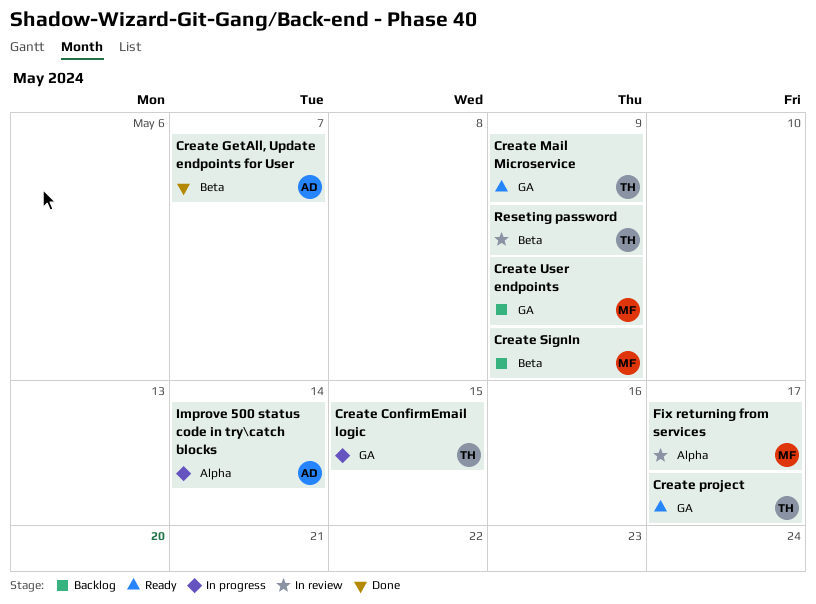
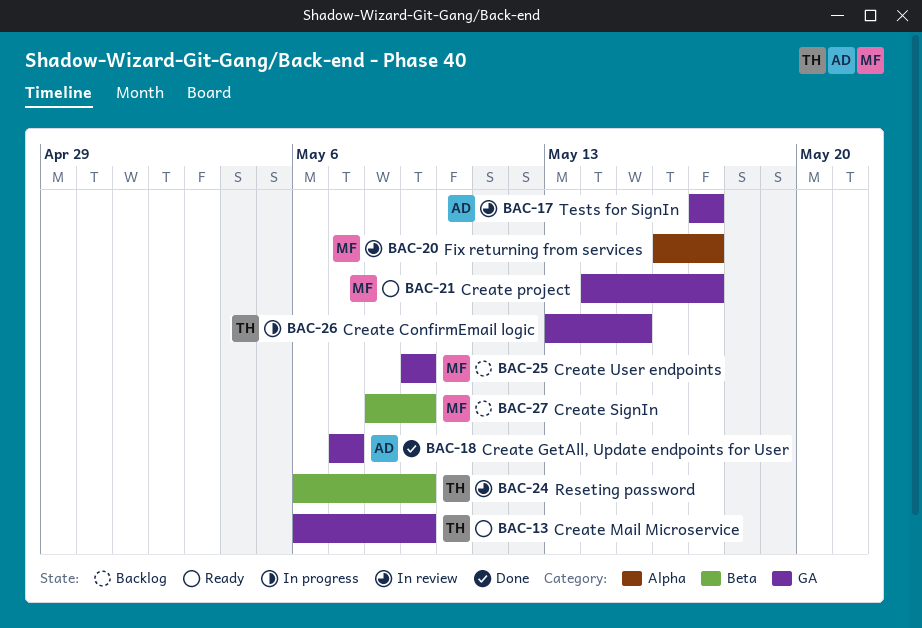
Create GetAll, Update endpoints for User, label: Beta -> GA
Create project, owner: TH -> MF
Improve 500 status code in try\catch blocks: present -> none
Tests for SignIn: none -> present

